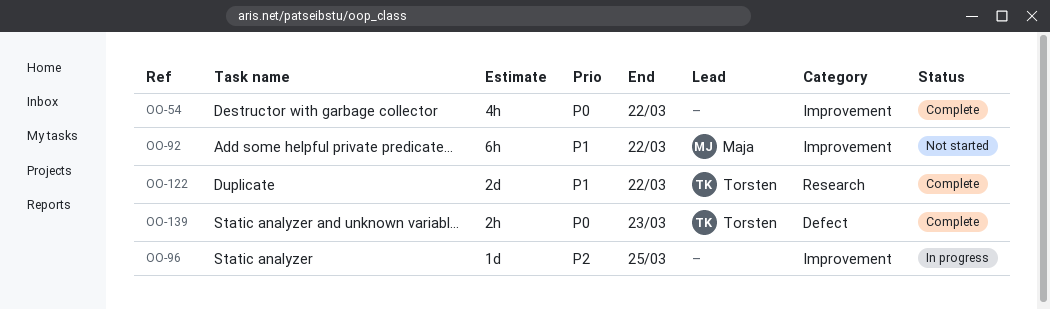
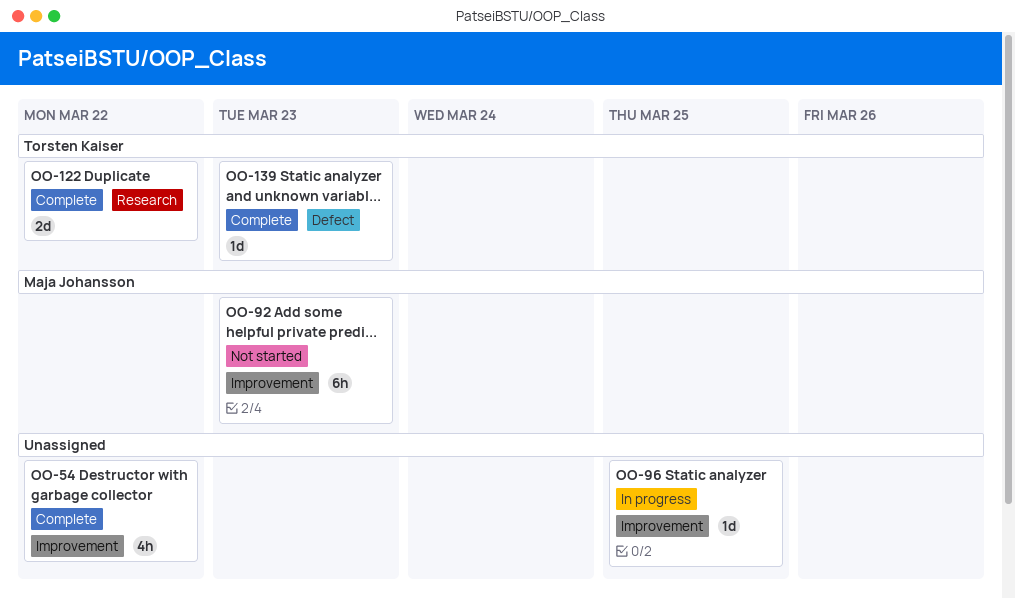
OO-92, due: Mar 22 -> Mar 23
OO-139, estimate: 2h -> 1d

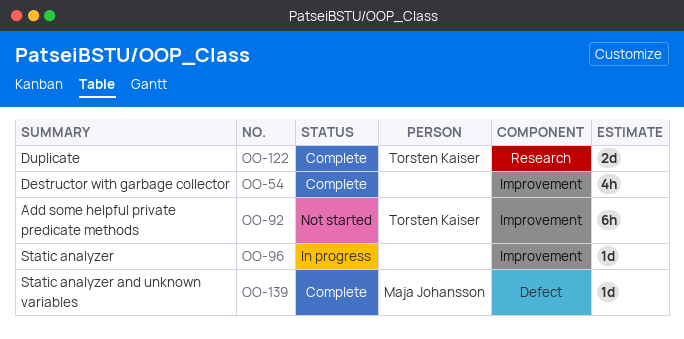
OO-92, owner: Maja Johansson -> Torsten Kaiser
OO-139, owner: Torsten Kaiser -> Maja Johansson

